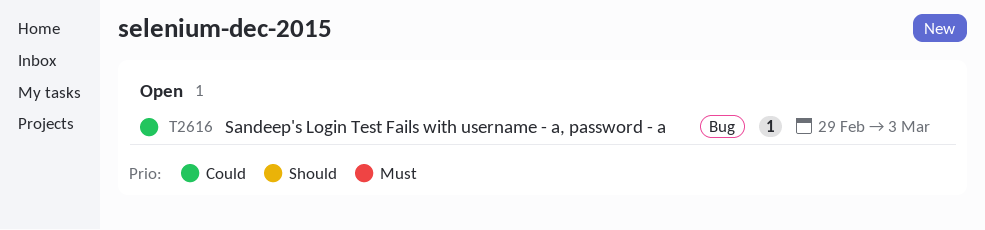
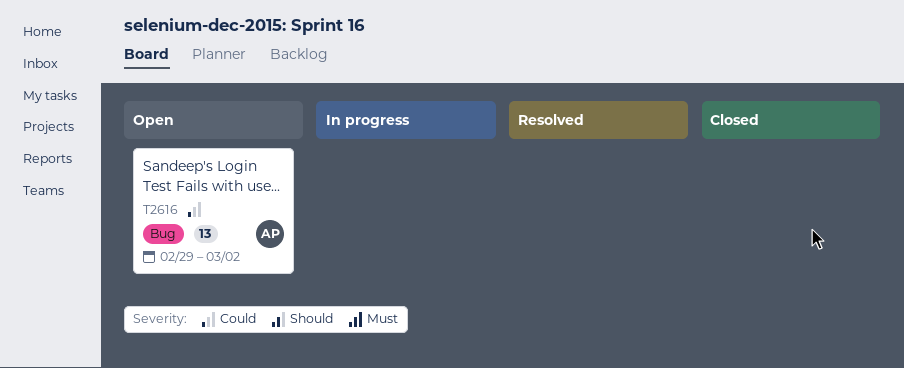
T2616, estimate: 1 -> 13
T2616, due: Mar 3 -> Mar 2

